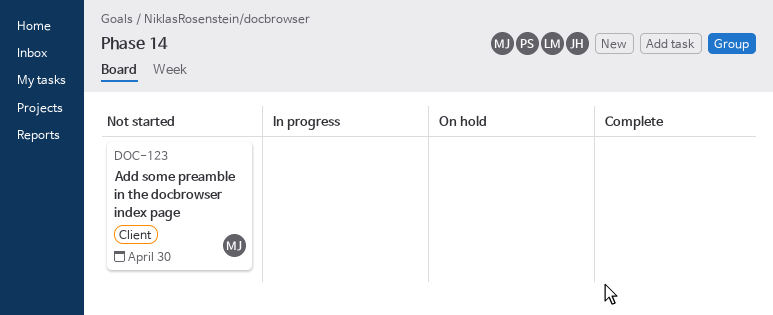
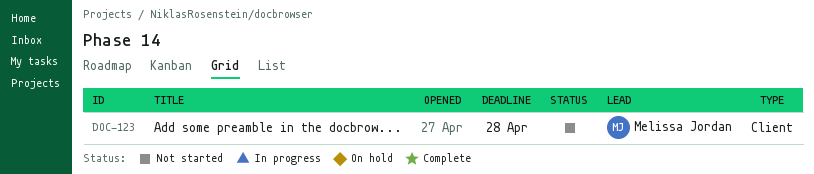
DOC-123, due: Apr 30 -> Apr 28

